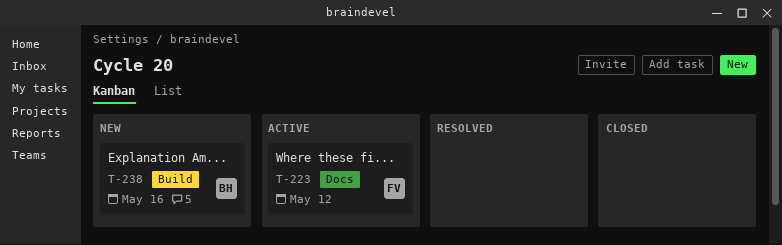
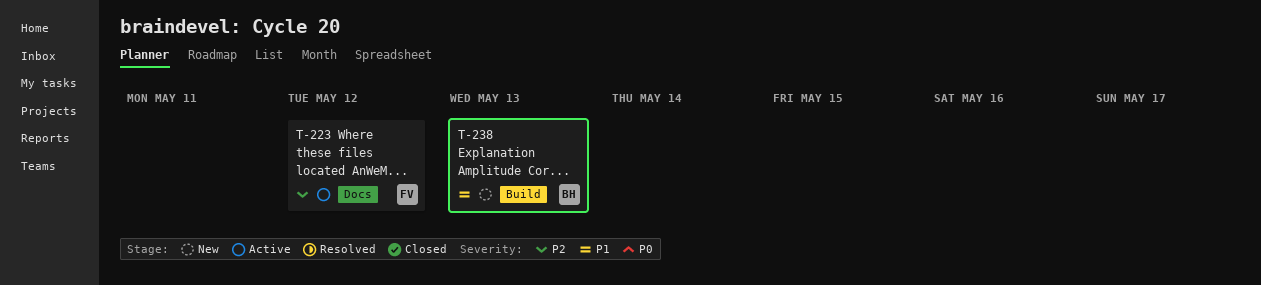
T-238, due: May 16 -> May 13

